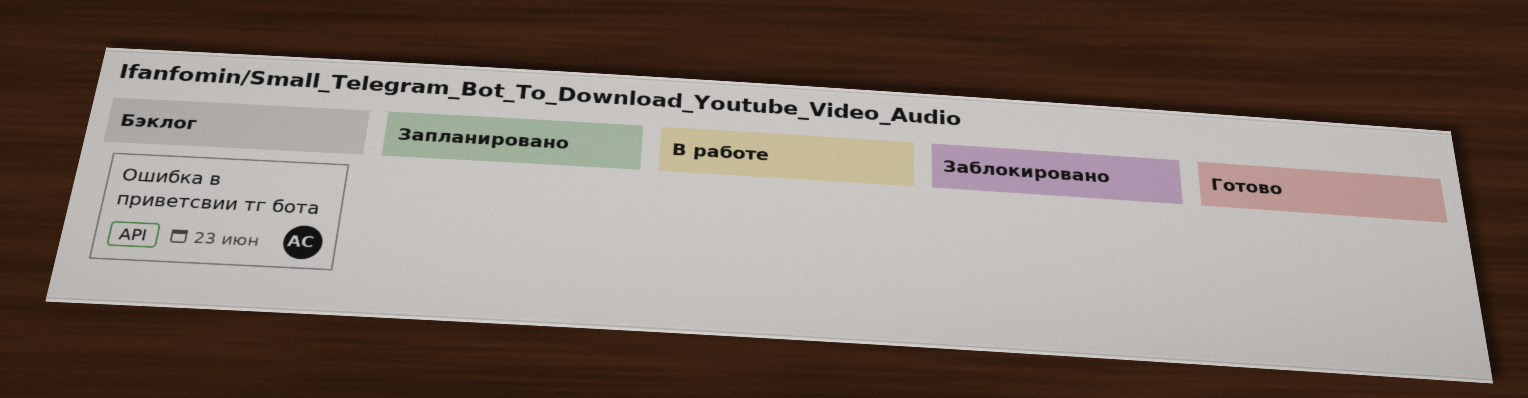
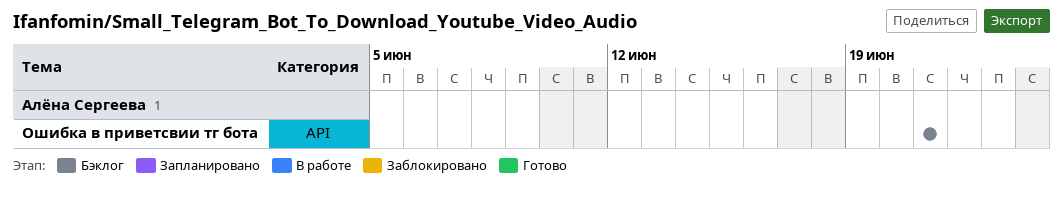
Ошибка в приветсвии тг бота, due: Jun 23 -> Jun 21

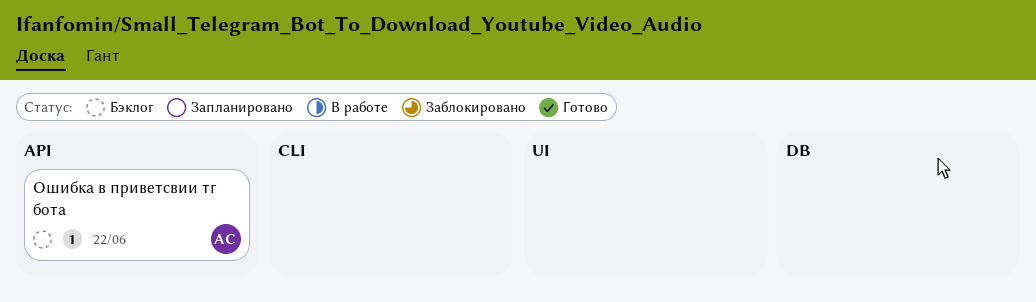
Ошибка в приветсвии тг бота, due: Jun 21 -> Jun 22

